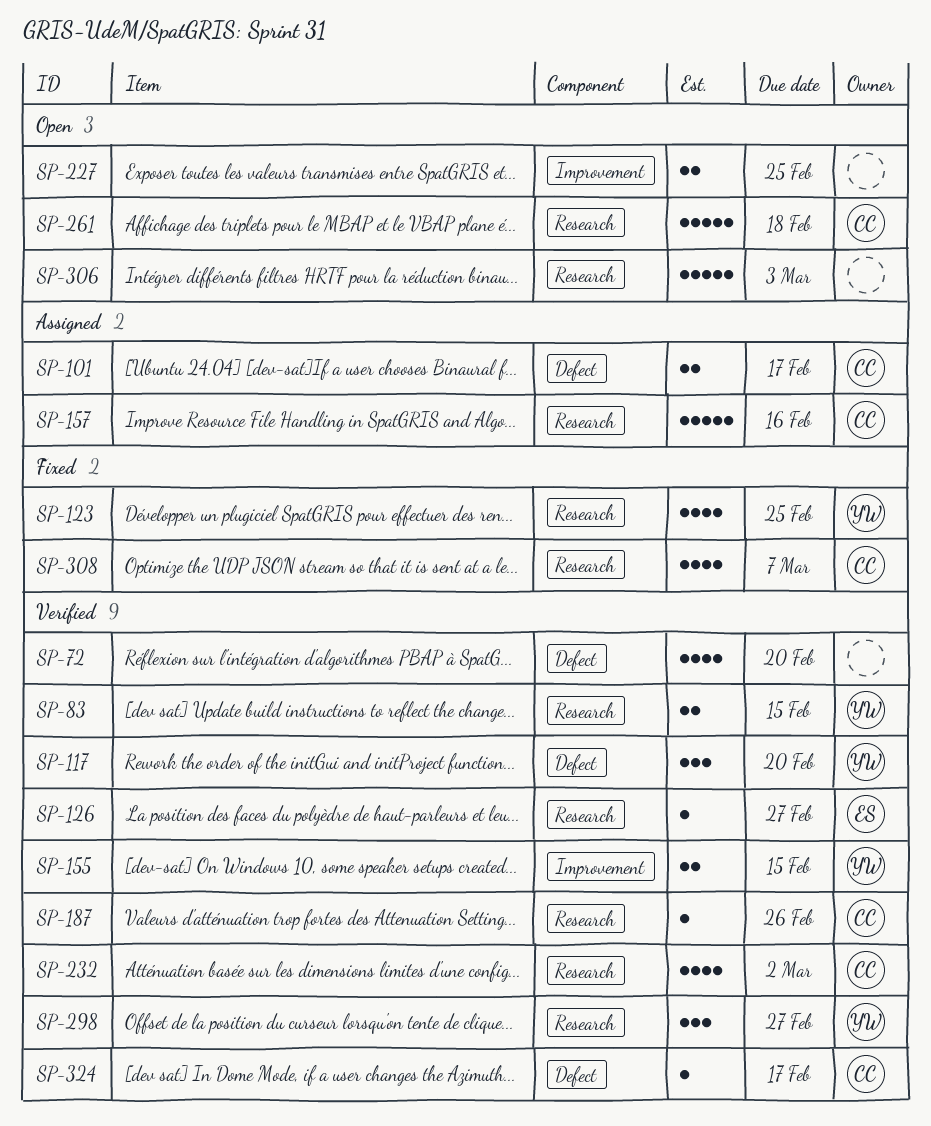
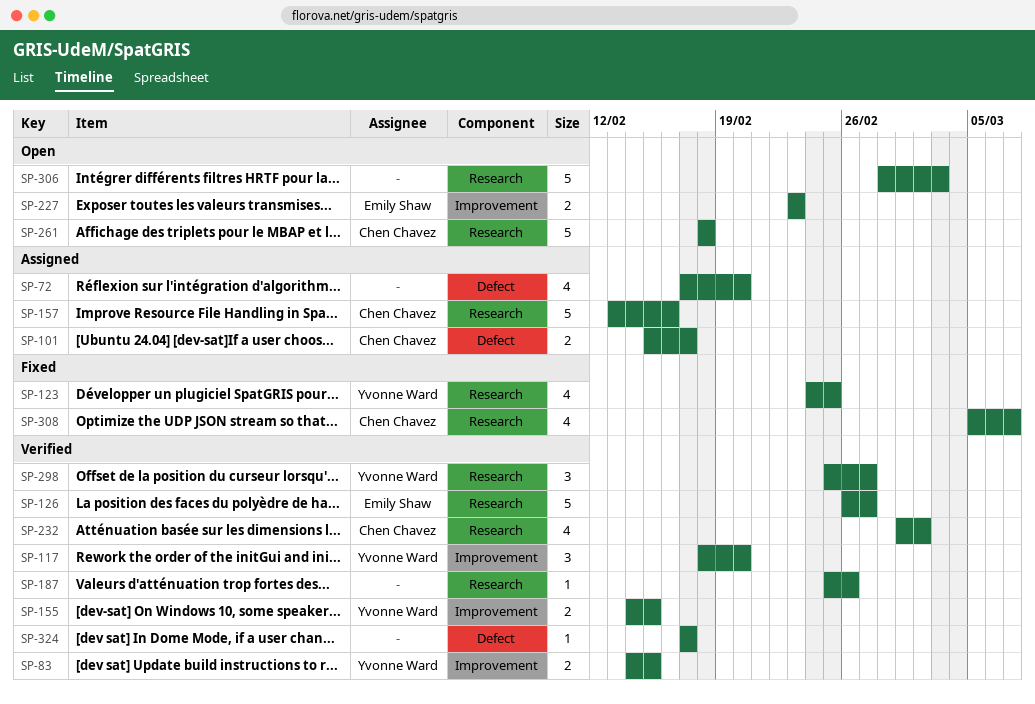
SP-72, status: Verified -> Assigned
SP-83, label: Research -> Improvement
SP-117, label: Defect -> Improvement
SP-126, estimate: 1 -> 5
SP-187, owner: Chen Chavez -> none
SP-227, owner: none -> Emily Shaw
SP-227, due: Feb 25 -> Feb 23
SP-324, owner: Chen Chavez -> none

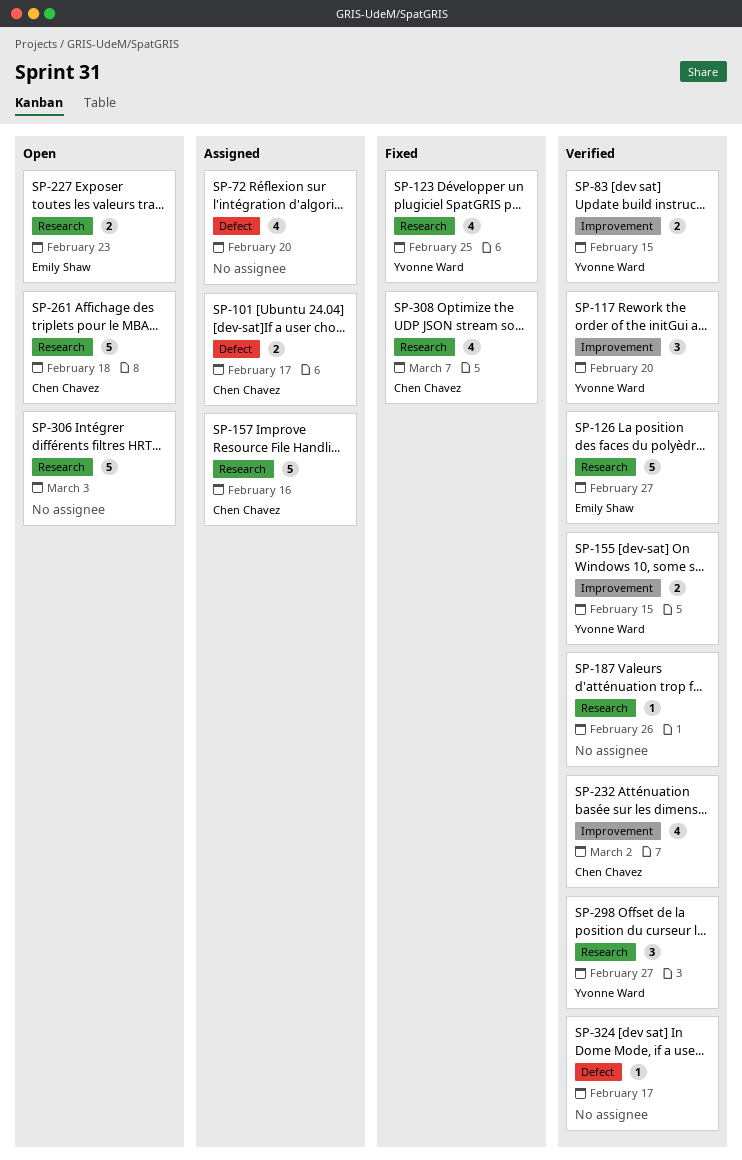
SP-227, label: Improvement -> Research
SP-232, label: Research -> Improvement

